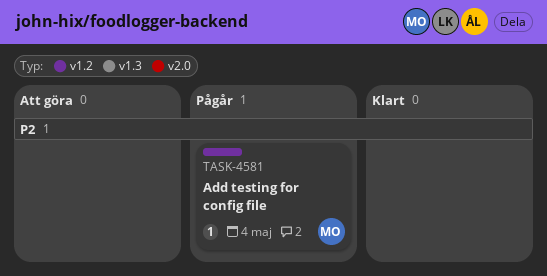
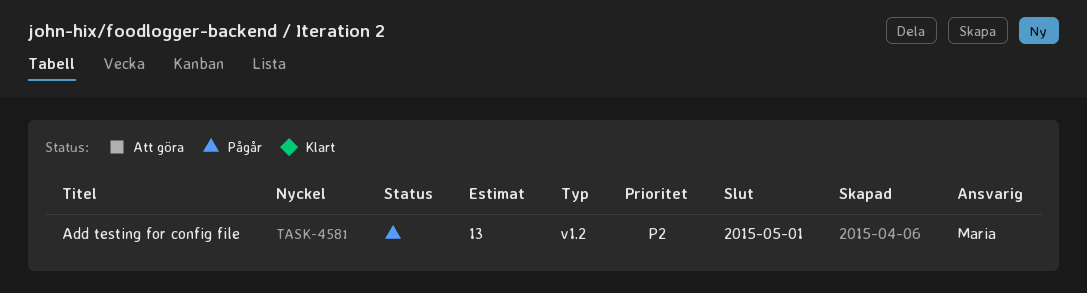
TASK-4581, estimate: 1 -> 13
TASK-4581, due: May 4 -> May 1

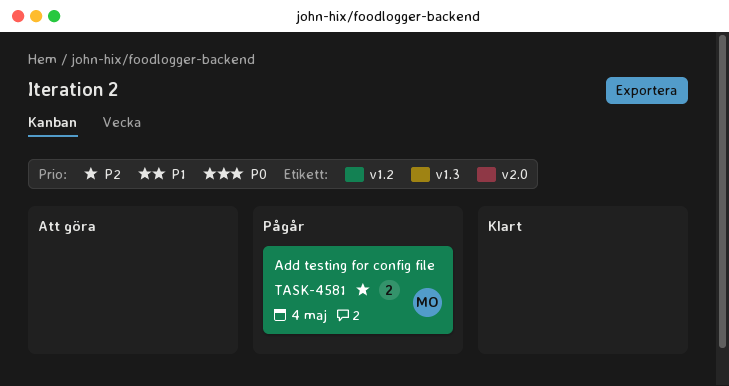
TASK-4581, estimate: 13 -> 2
TASK-4581, due: May 1 -> May 4

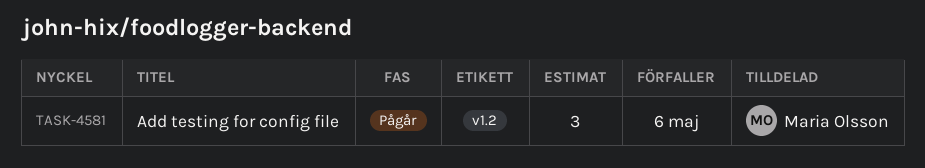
TASK-4581, estimate: 2 -> 3
TASK-4581, due: May 4 -> May 6

